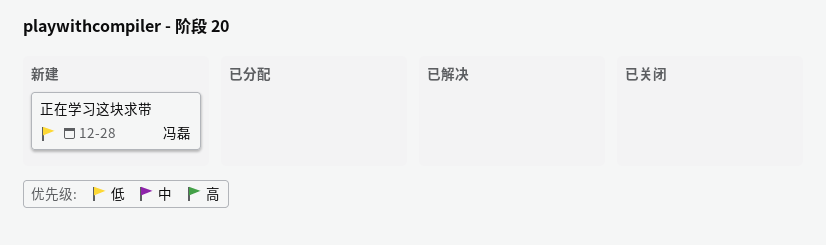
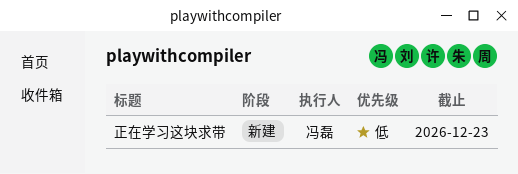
正在学习这块求带, due: Dec 28 -> Dec 23

